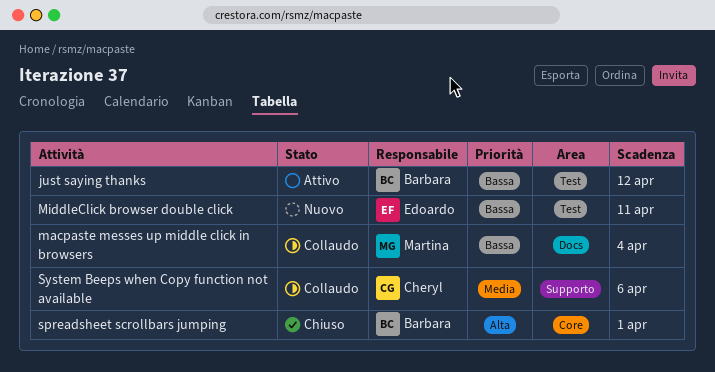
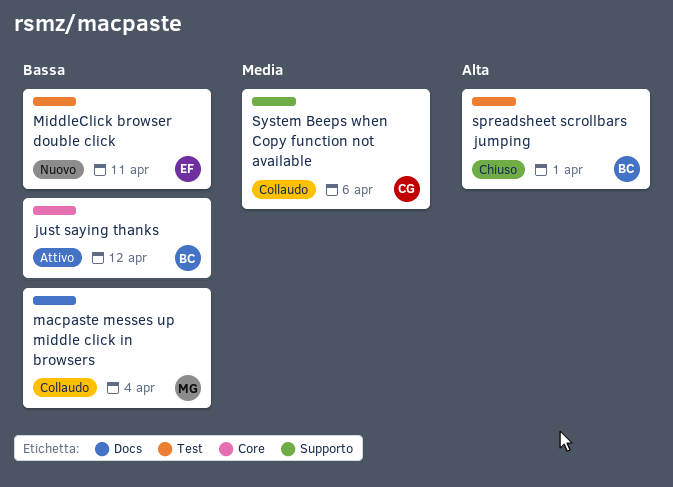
just saying thanks, label: Test -> Core
spreadsheet scrollbars jumping, label: Core -> Test

